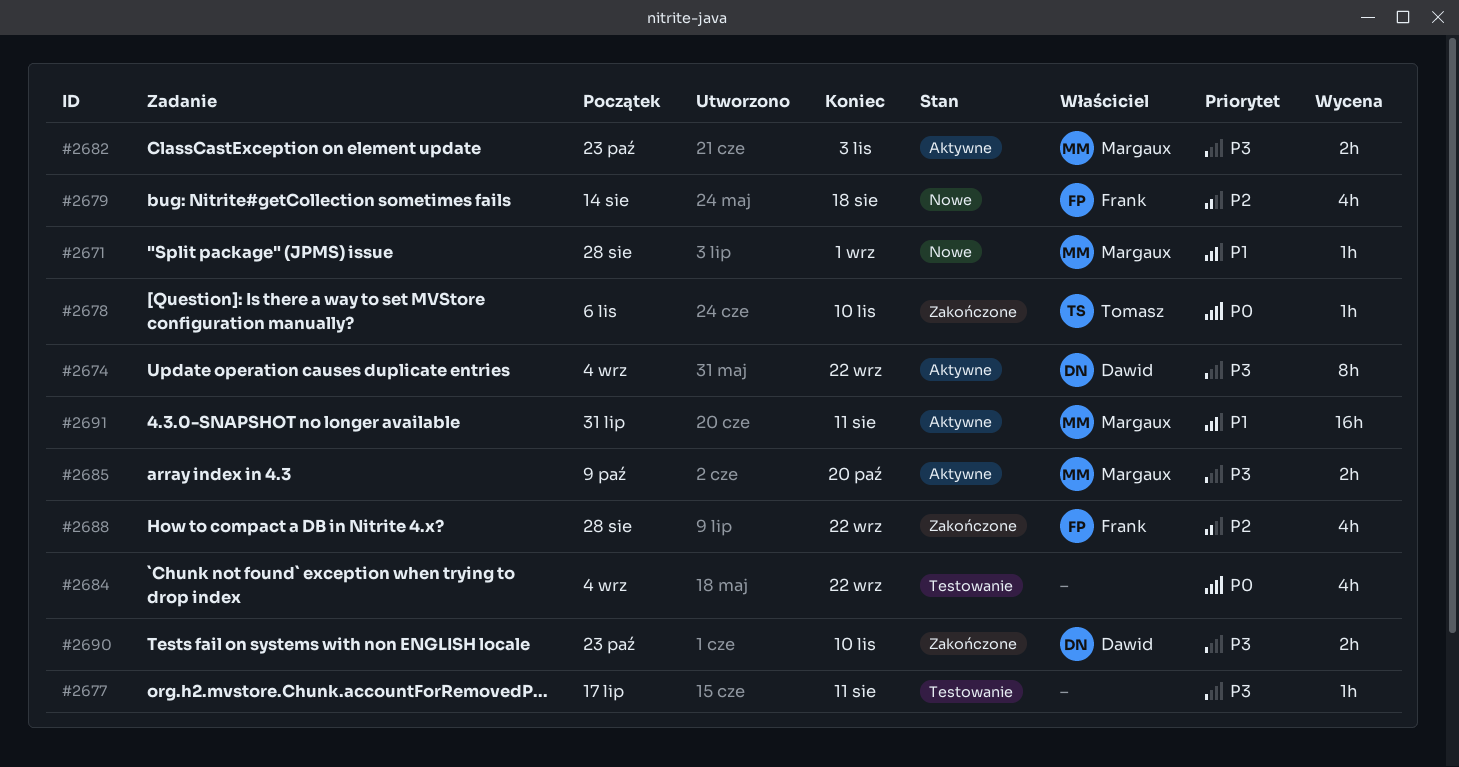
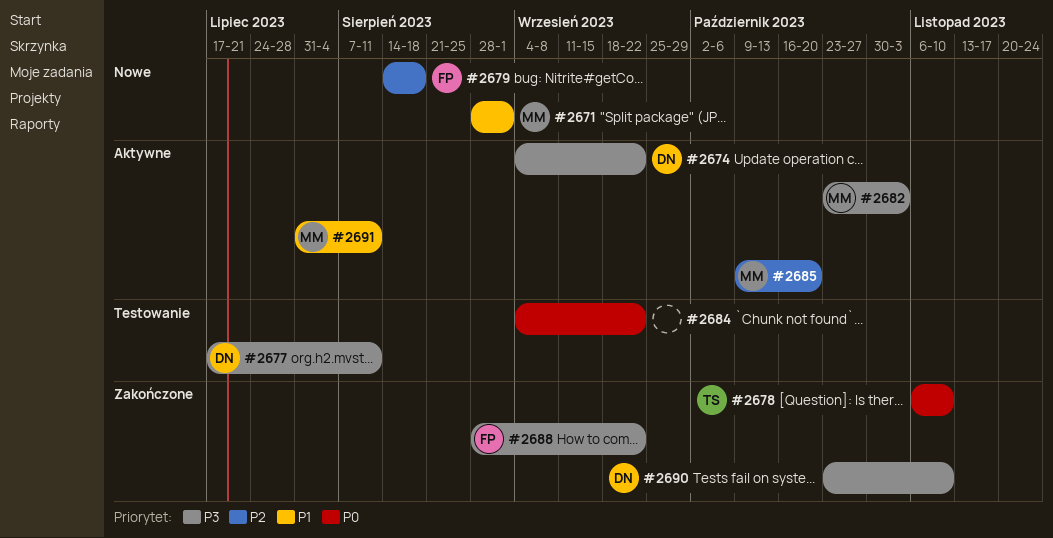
#2677, owner: none -> Dawid
#2685, priority: P3 -> P2
#2688, priority: P2 -> P3

